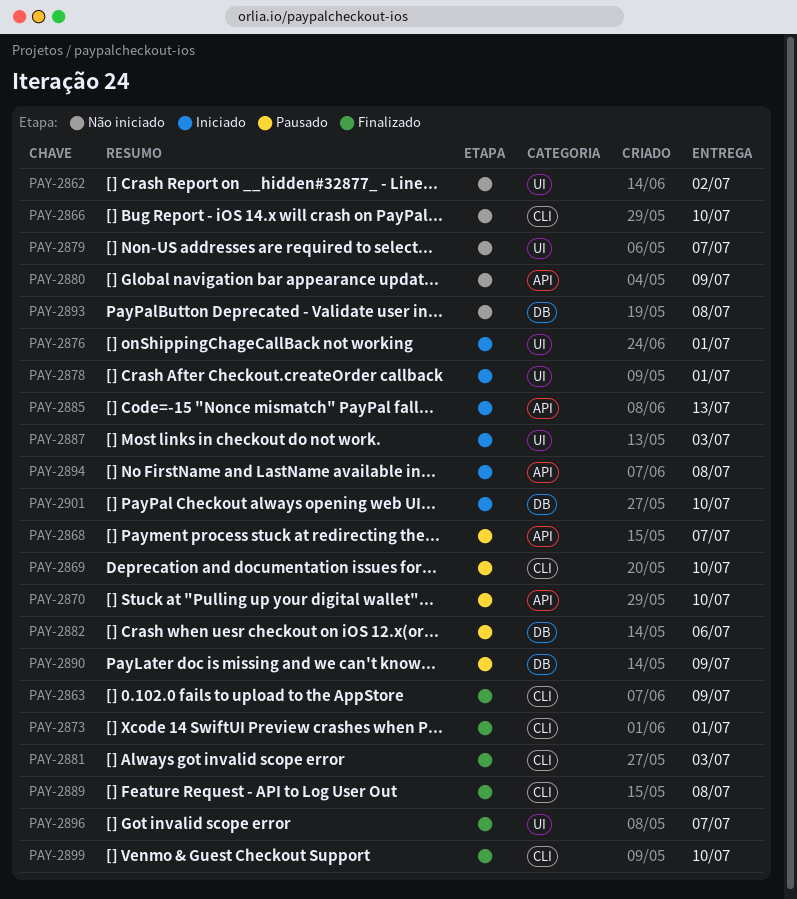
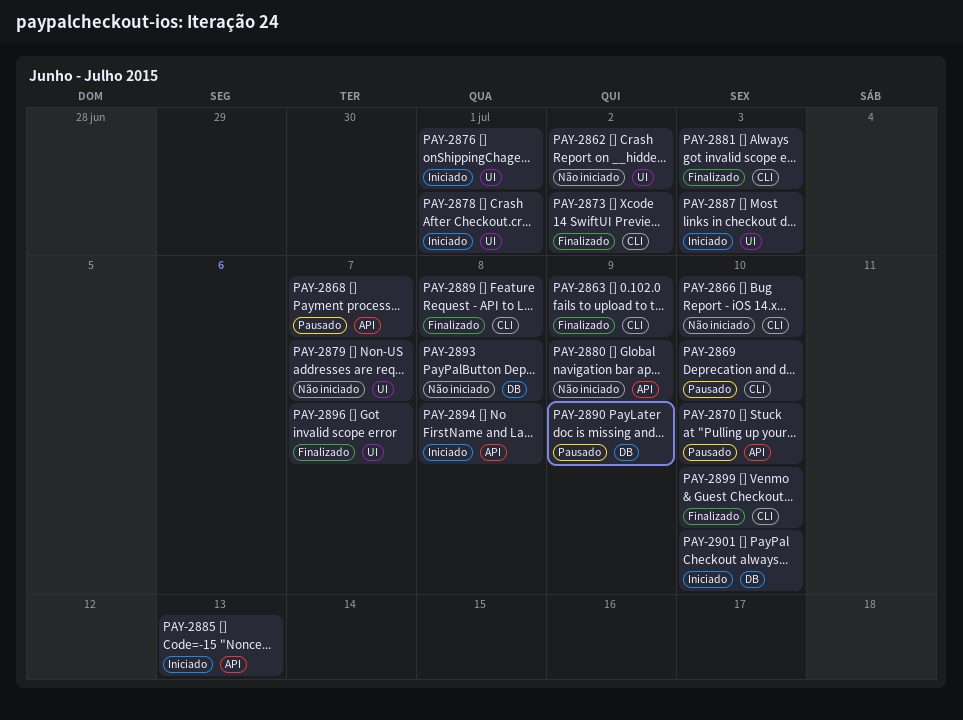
PAY-2873, due: Jul 1 -> Jul 2
PAY-2882: present -> none

